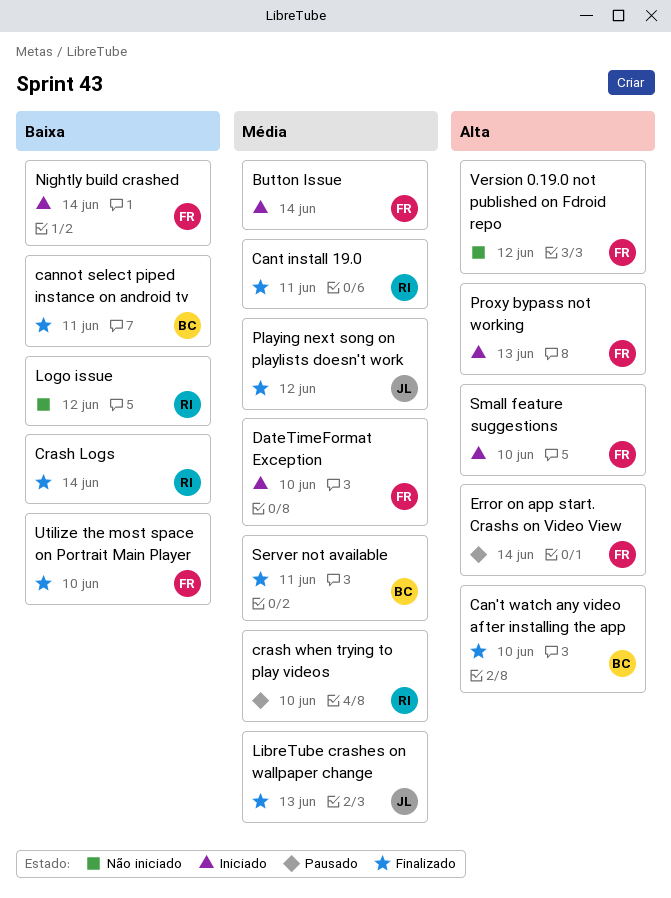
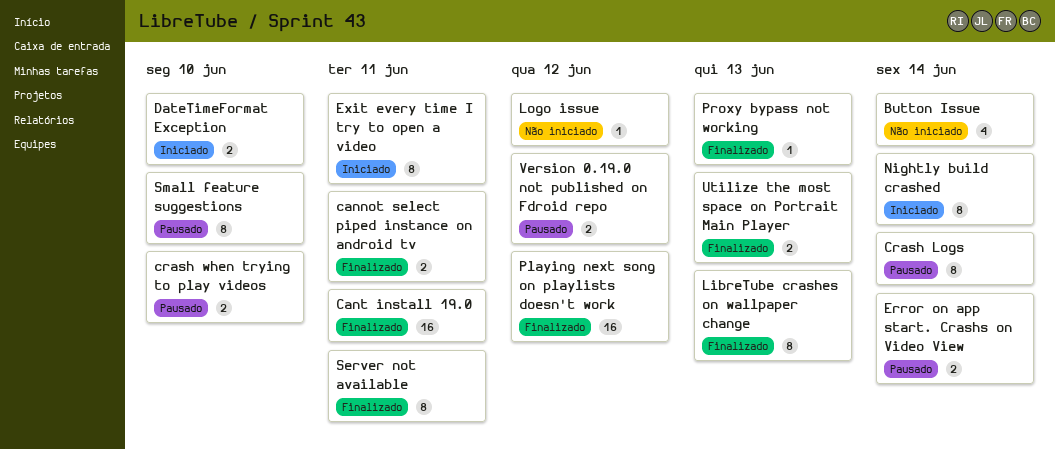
Button Issue, status: Iniciado -> Não iniciado
Can't watch any video after installing the app: present -> none
Crash Logs, status: Finalizado -> Pausado
Exit every time I try to open a video: none -> present
Proxy bypass not working, status: Iniciado -> Finalizado
Small feature suggestions, status: Iniciado -> Pausado
Utilize the most space on Portrait Main Player, due: Jun 10 -> Jun 13
Version 0.19.0 not published on Fdroid repo, status: Não iniciado -> Pausado

